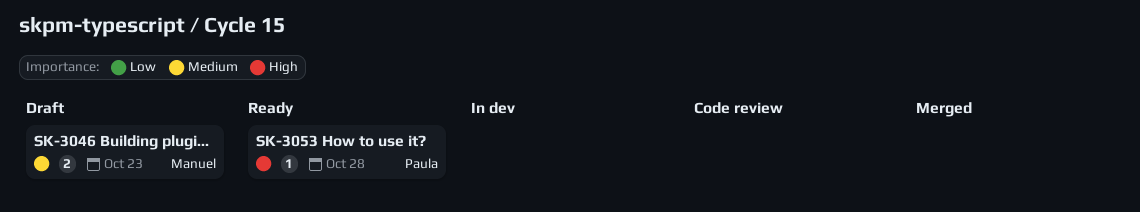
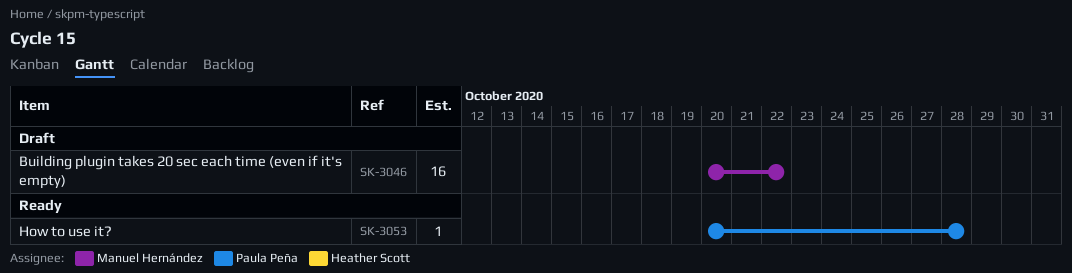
SK-3046, estimate: 2 -> 16
SK-3046, due: Oct 23 -> Oct 22

